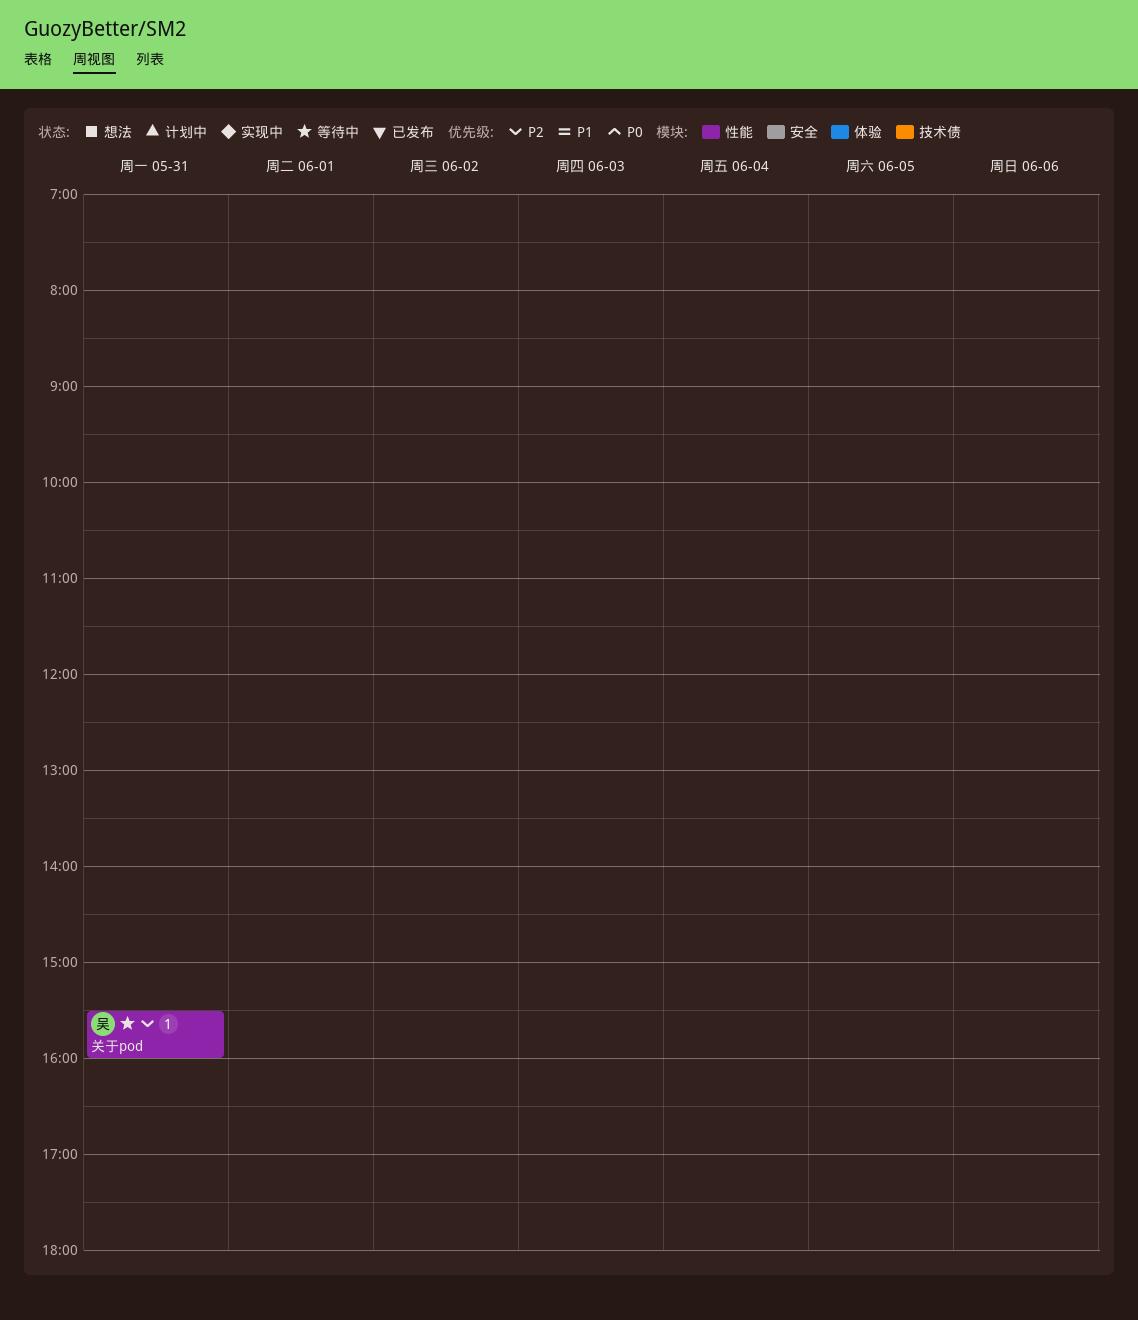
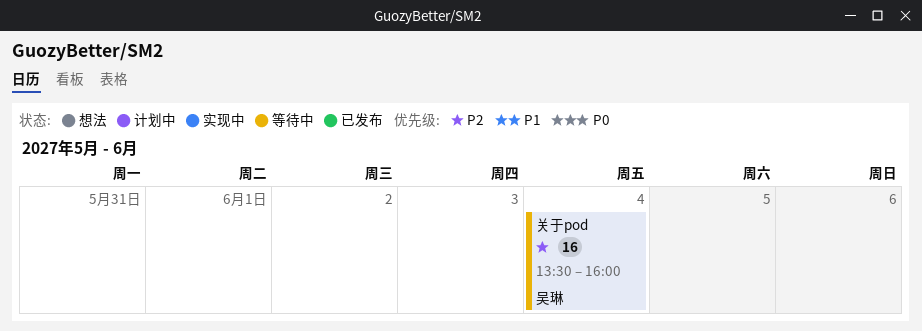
关于pod, estimate: 1 -> 16
关于pod, day: May 31 -> Jun 4
关于pod, begins: 15:30 -> 13:30

